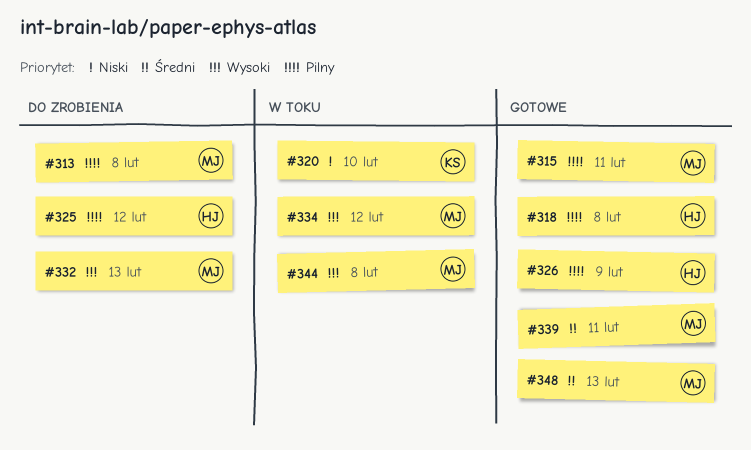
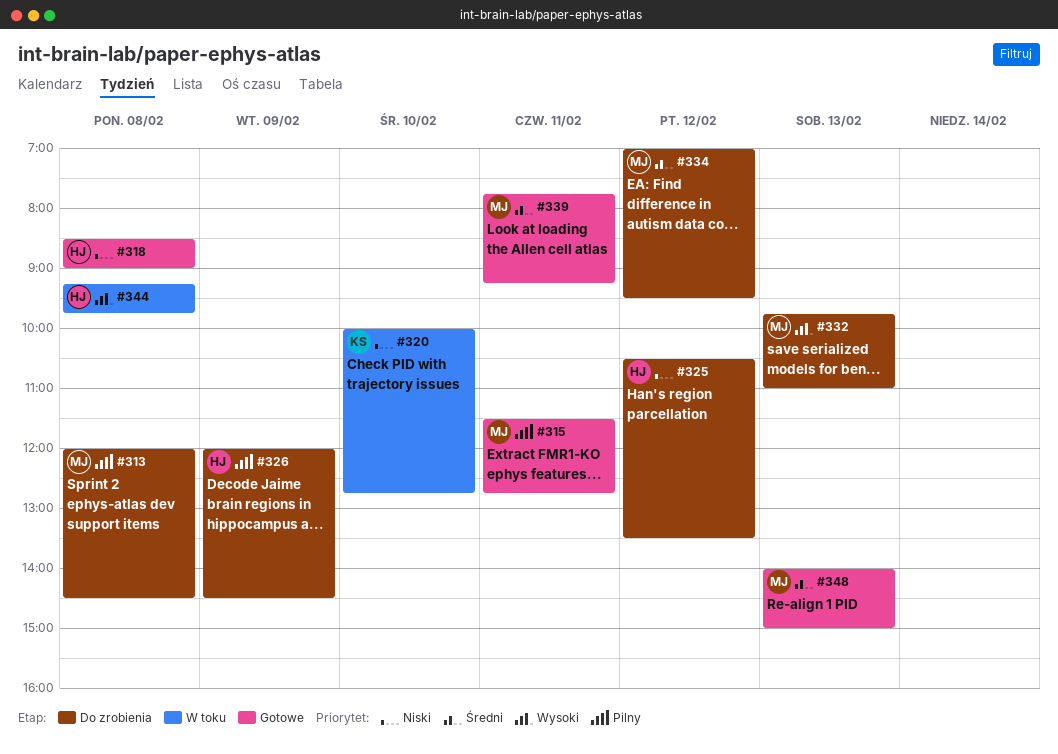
#318, priority: Pilny -> Niski
#325, priority: Pilny -> Niski
#326, status: Gotowe -> Do zrobienia
#334, status: W toku -> Do zrobienia
#334, priority: Wysoki -> Średni
#344, owner: MJ -> HJ

